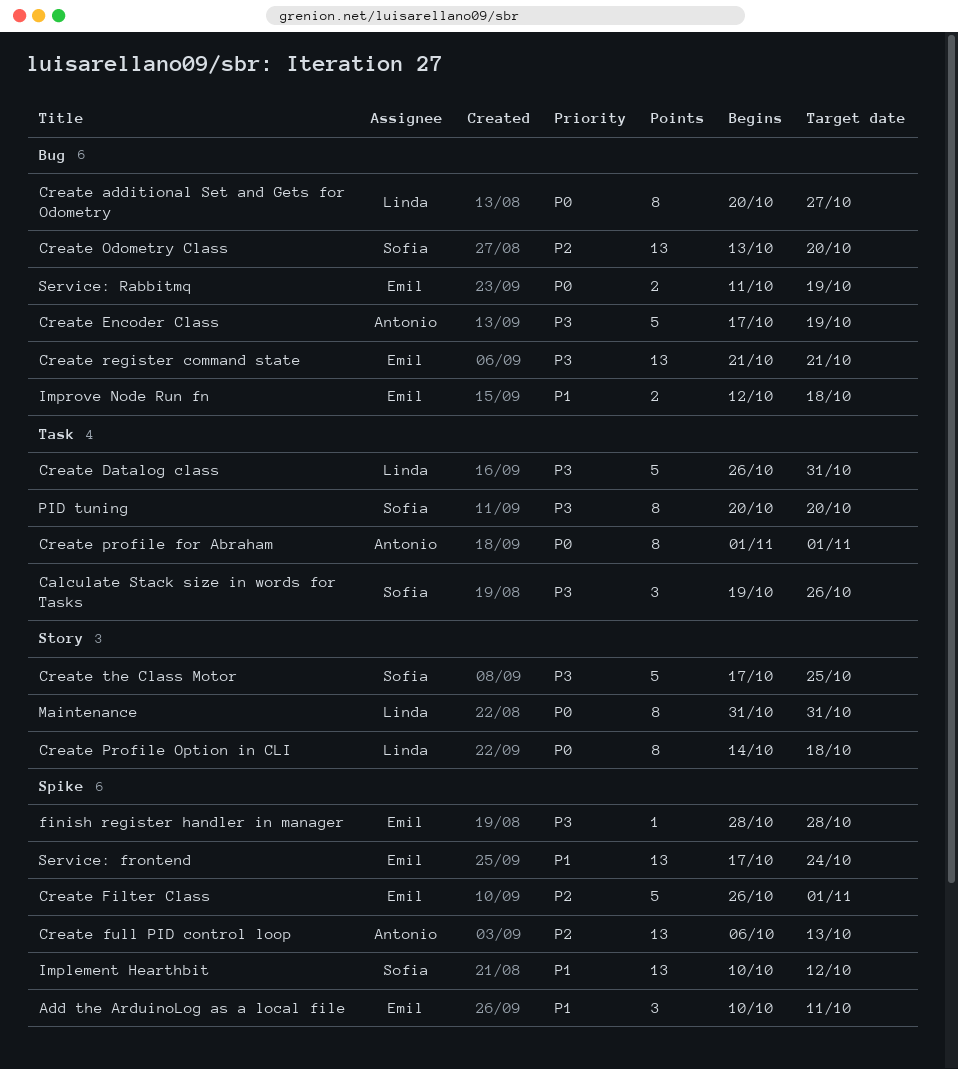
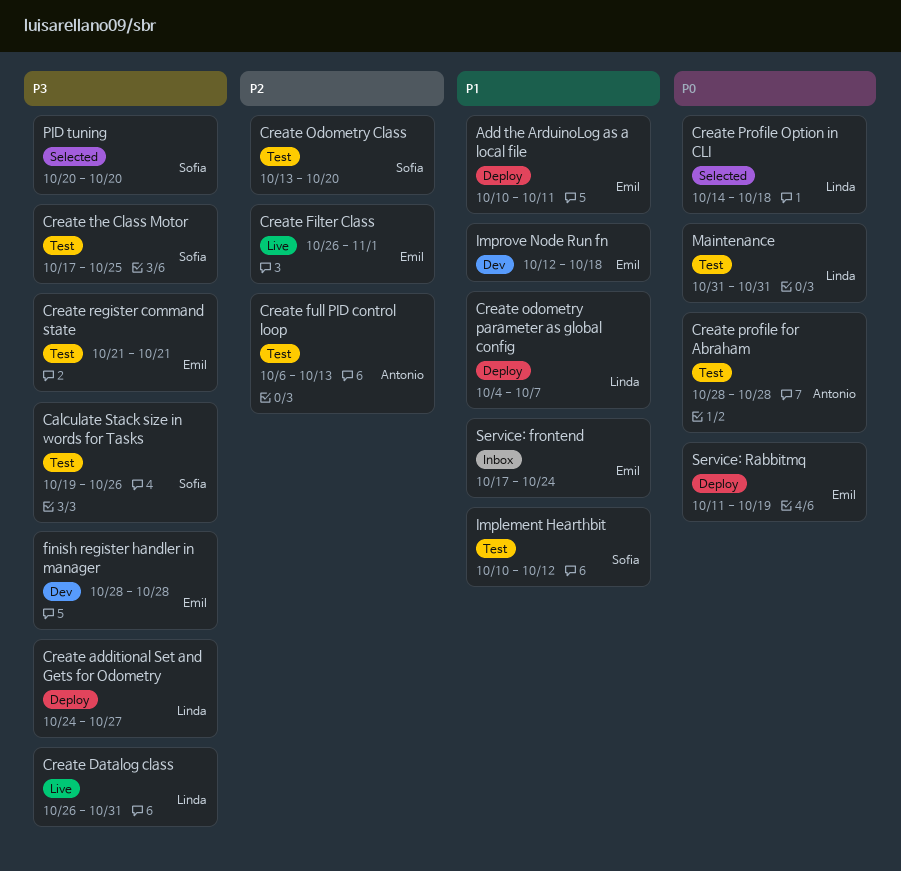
Create additional Set and Gets for Odometry, priority: P0 -> P3
Create additional Set and Gets for Odometry, start: Oct 20 -> Oct 24
Create Encoder Class: present -> none
Create odometry parameter as global config: none -> present
Create profile for Abraham, start: Nov 1 -> Oct 28
Create profile for Abraham, due: Nov 1 -> Oct 28

